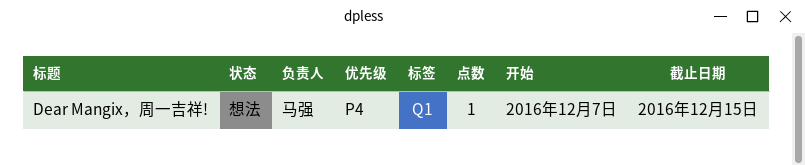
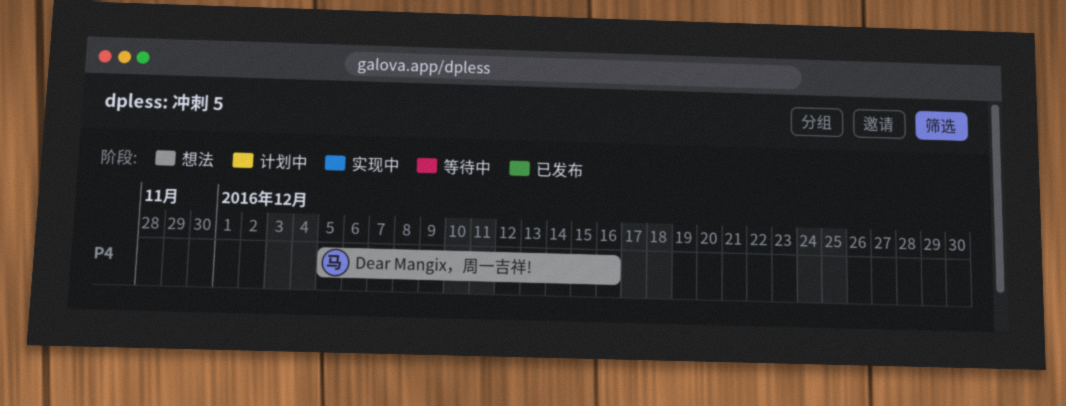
Dear Mangix，周一吉祥!, start: Dec 7 -> Dec 5
Dear Mangix，周一吉祥!, due: Dec 15 -> Dec 16

